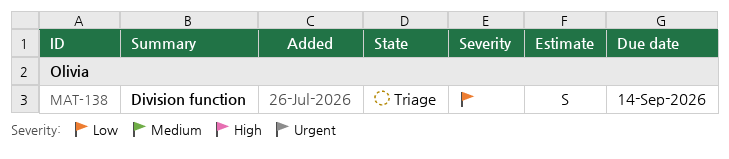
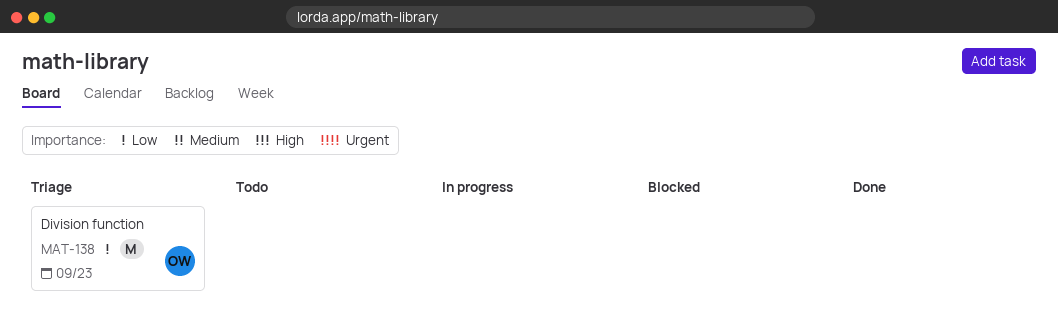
MAT-138, estimate: S -> M
MAT-138, due: Sep 14 -> Sep 23

